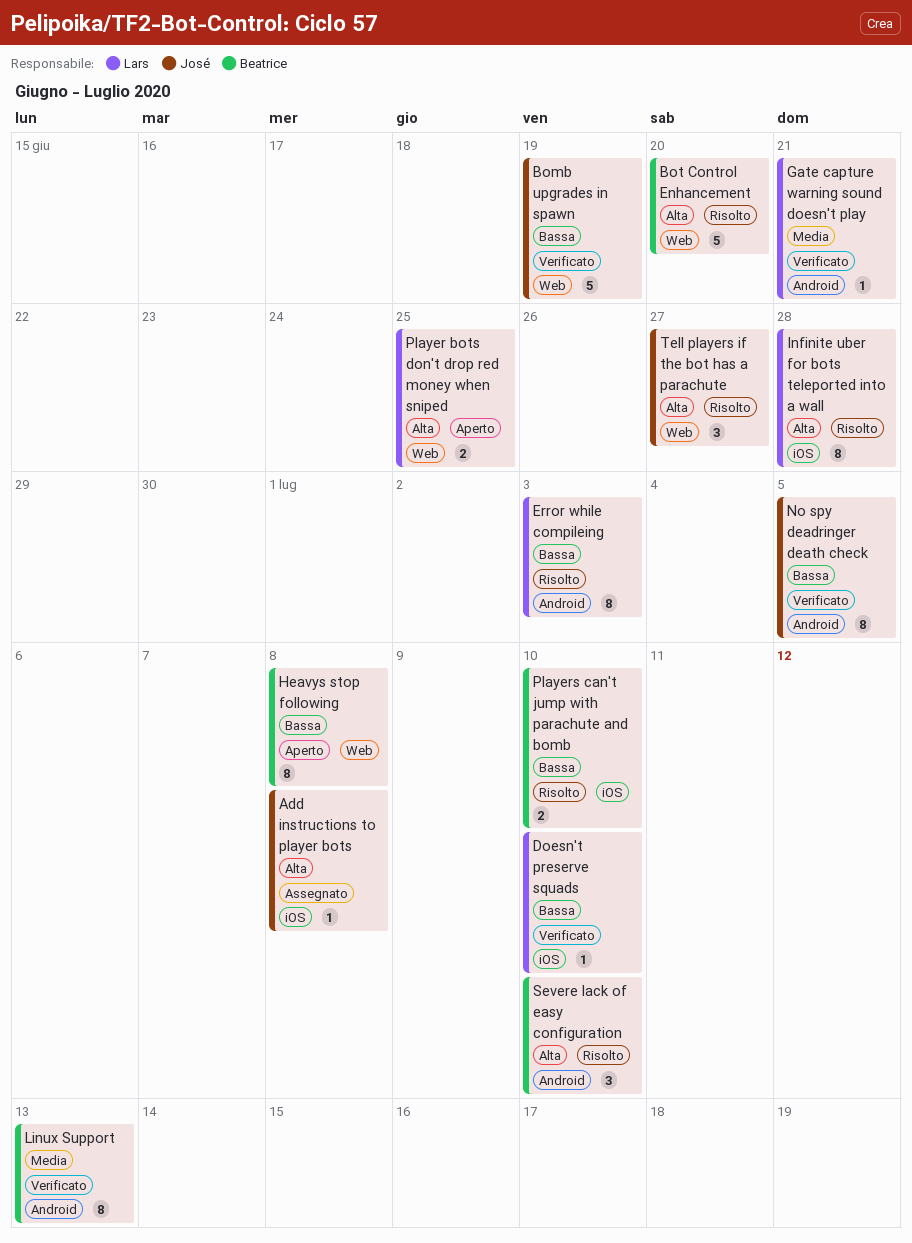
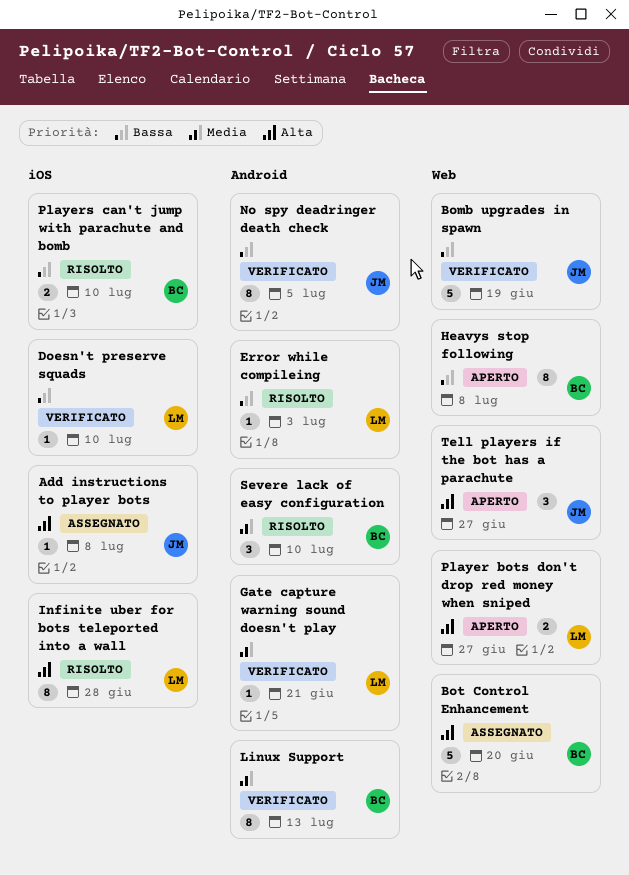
Bot Control Enhancement, status: Risolto -> Assegnato
Error while compileing, estimate: 8 -> 1
Player bots don't drop red money when sniped, due: Jun 25 -> Jun 27
Severe lack of easy configuration, priority: Alta -> Media
Tell players if the bot has a parachute, status: Risolto -> Aperto

